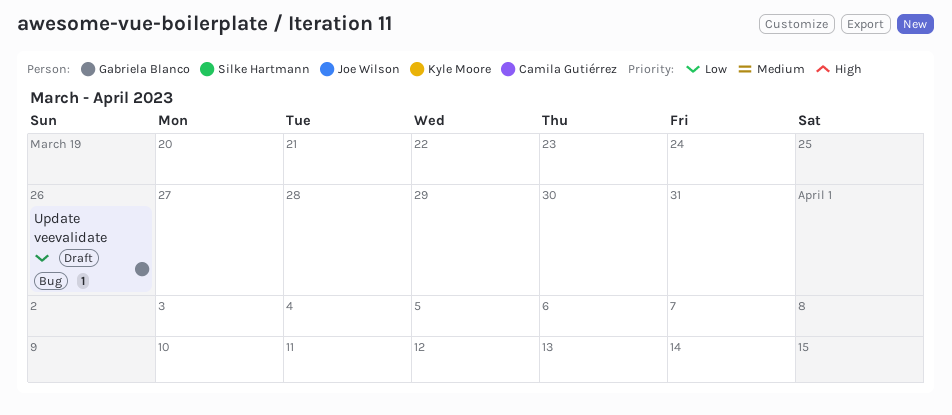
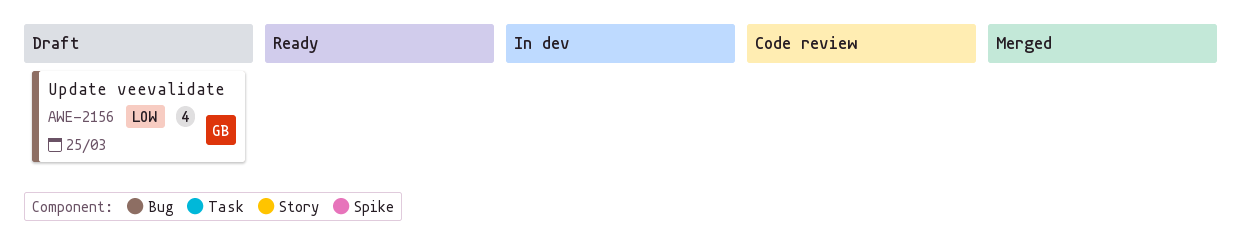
Update veevalidate, estimate: 1 -> 4
Update veevalidate, due: Mar 26 -> Mar 25

